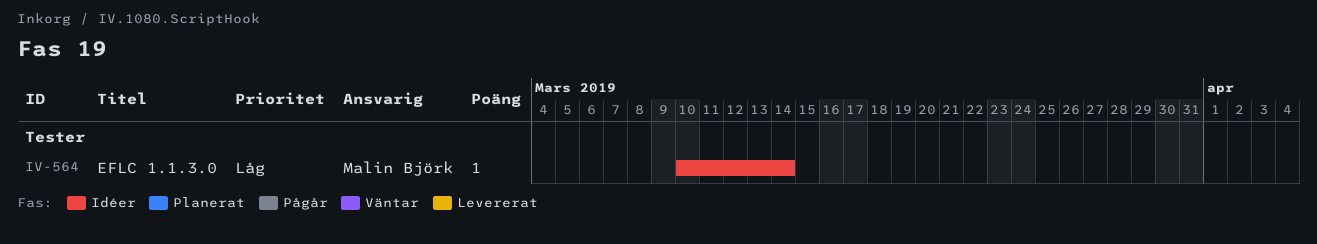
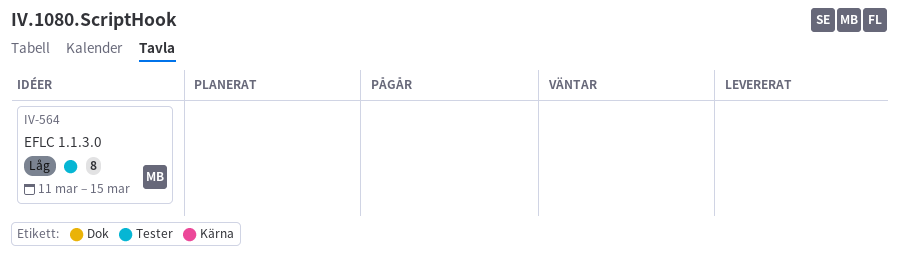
IV-564, estimate: 1 -> 8
IV-564, start: Mar 10 -> Mar 11
IV-564, due: Mar 14 -> Mar 15

